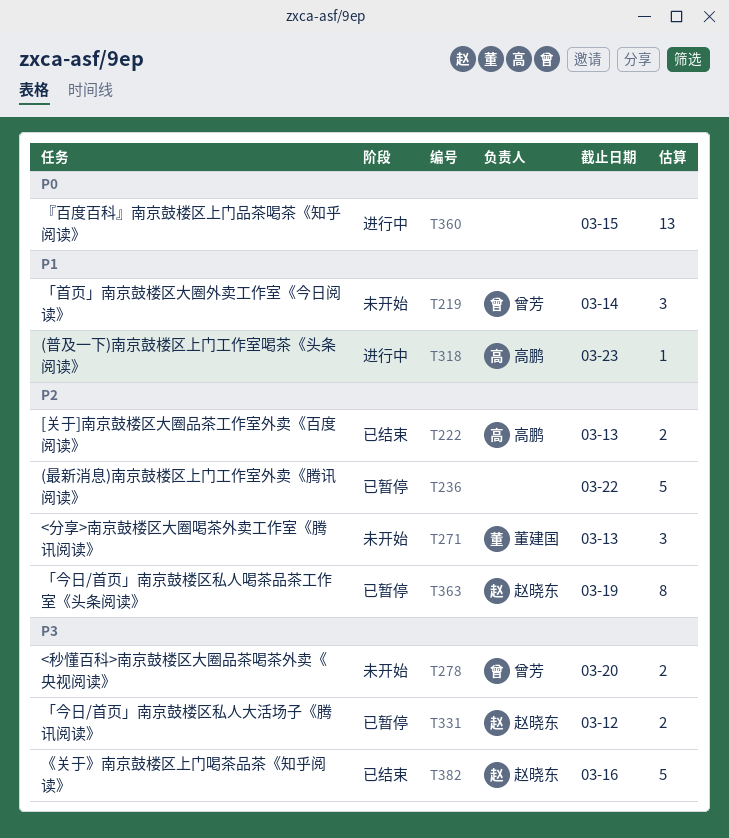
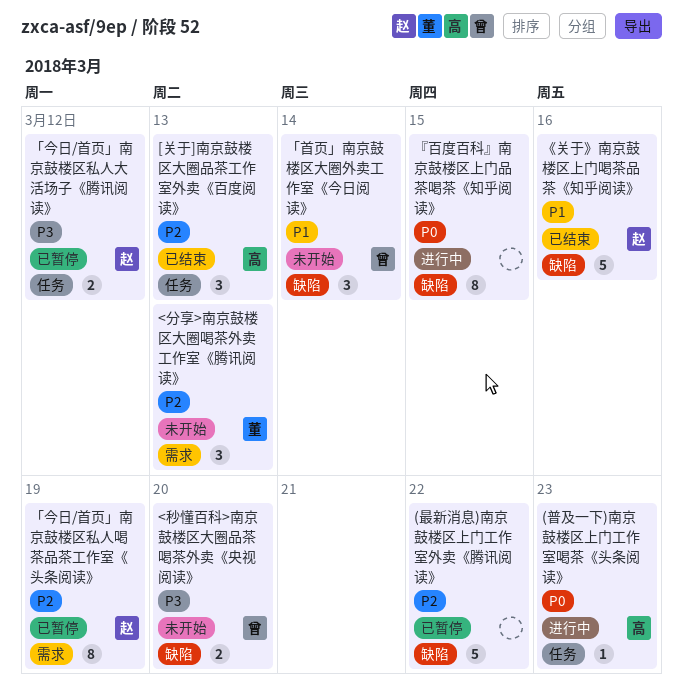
(普及一下)南京鼓楼区上门工作室喝茶《头条阅读》, priority: P1 -> P0
[关于]南京鼓楼区大圈品茶工作室外卖《百度阅读》, estimate: 2 -> 3
《关于》南京鼓楼区上门喝茶品茶《知乎阅读》, priority: P3 -> P1
『百度百科』南京鼓楼区上门品茶喝茶《知乎阅读》, estimate: 13 -> 8

